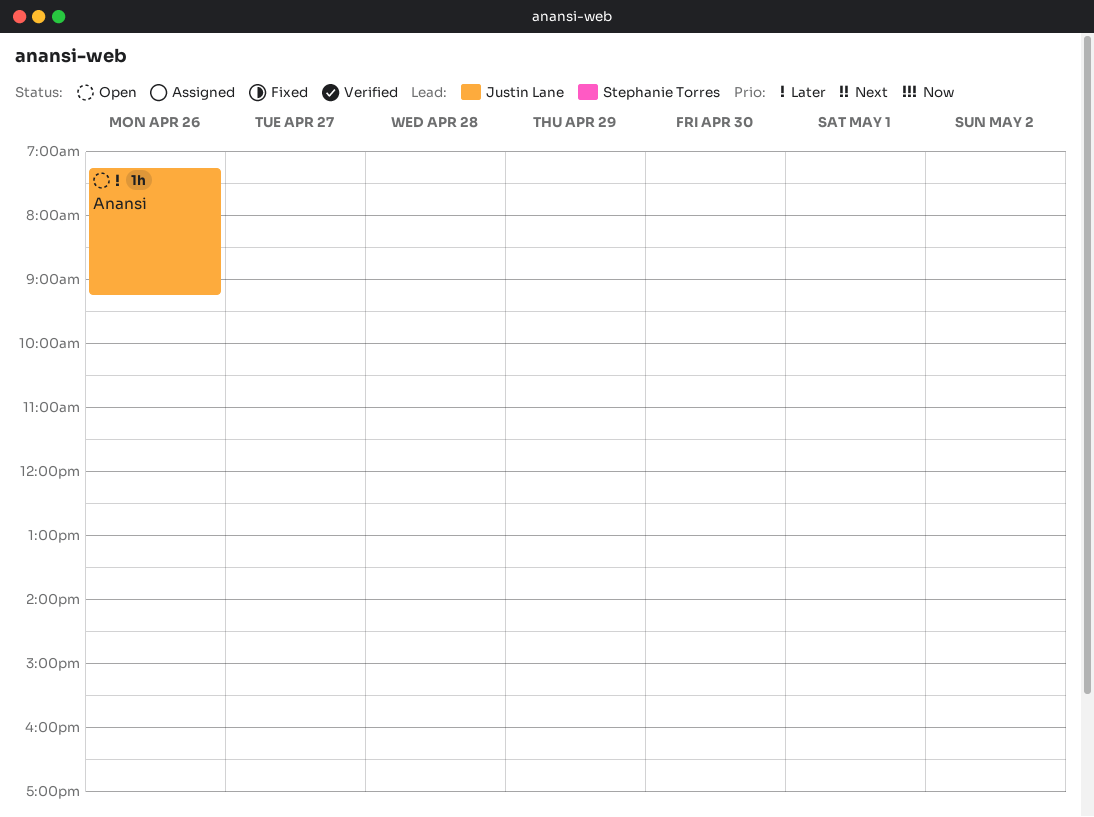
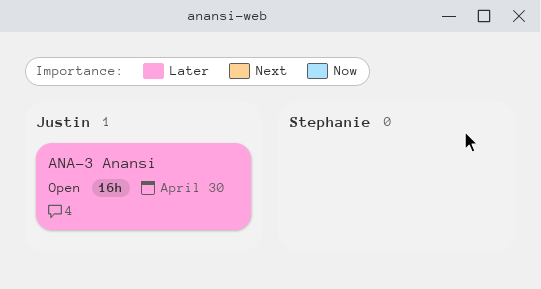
Anansi, estimate: 1h -> 16h
Anansi, day: Apr 26 -> Apr 30

